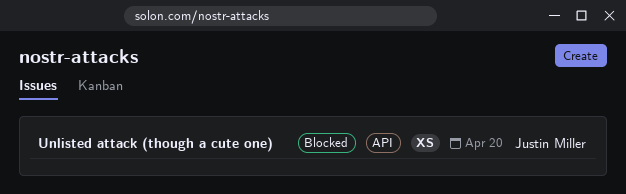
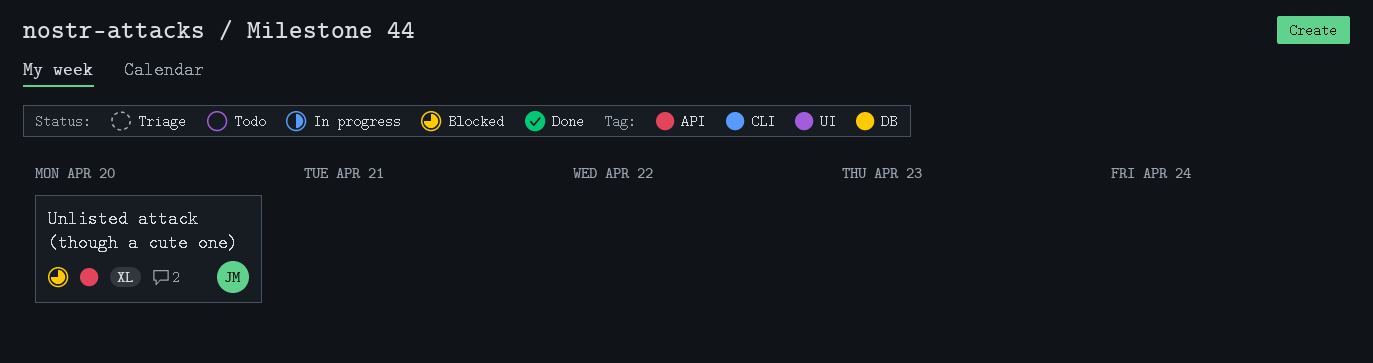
Unlisted attack (though a cute one), estimate: XS -> XL

